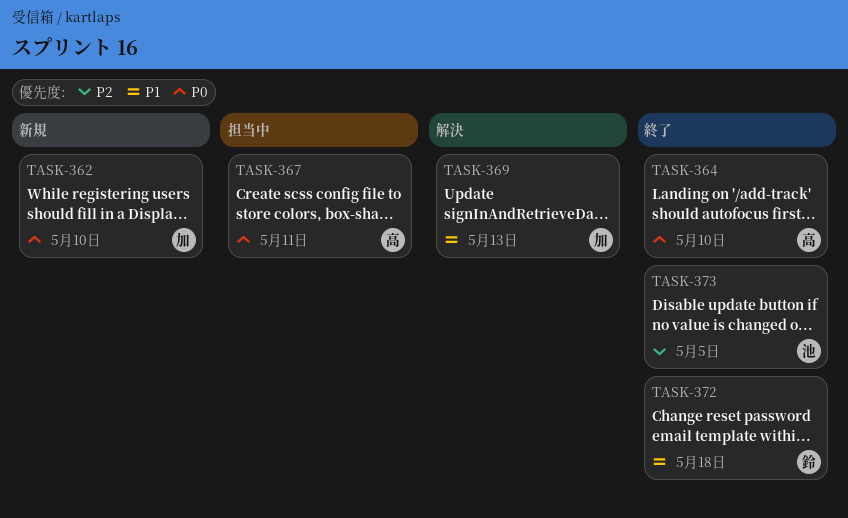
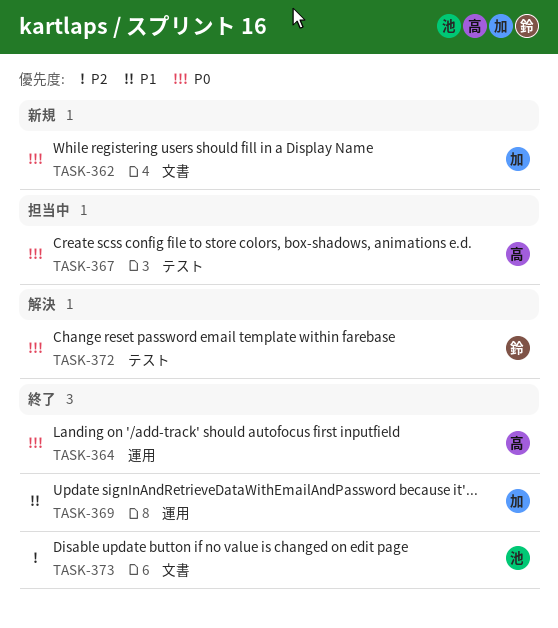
TASK-369, status: 解決 -> 終了
TASK-372, status: 終了 -> 解決
TASK-372, priority: P1 -> P0

